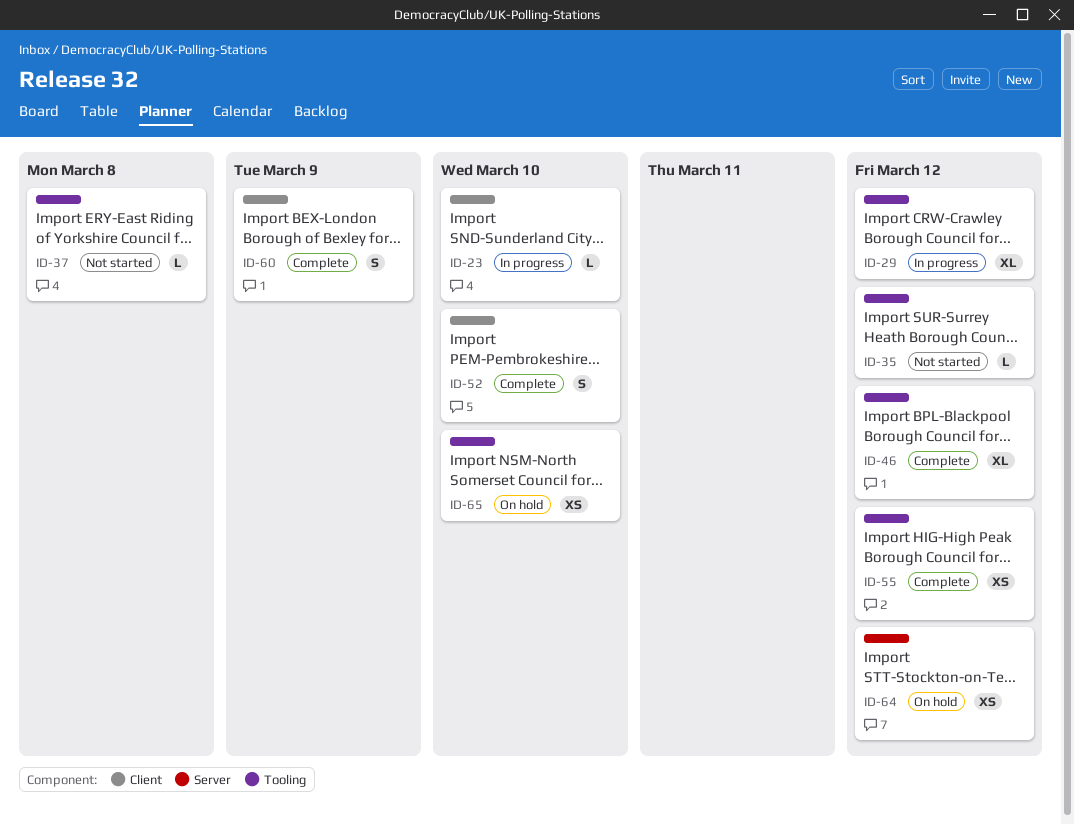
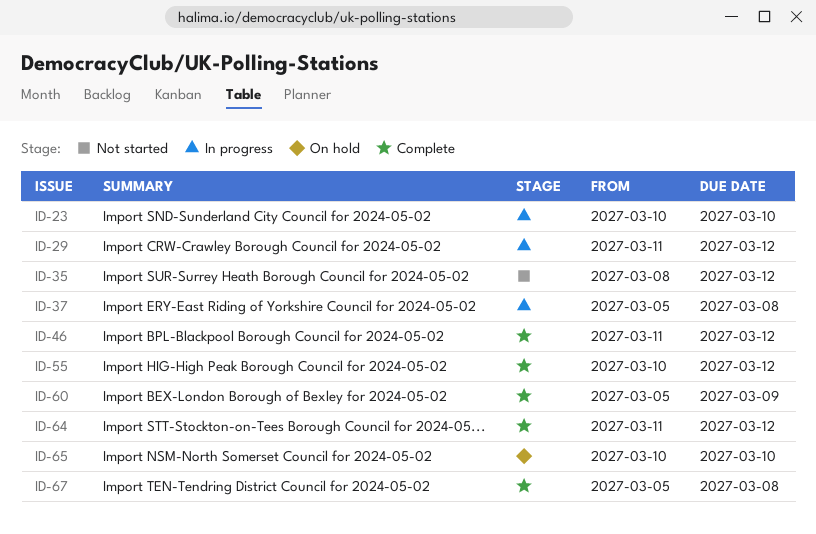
ID-37, status: Not started -> In progress
ID-52: present -> none
ID-64, status: On hold -> Complete
ID-67: none -> present

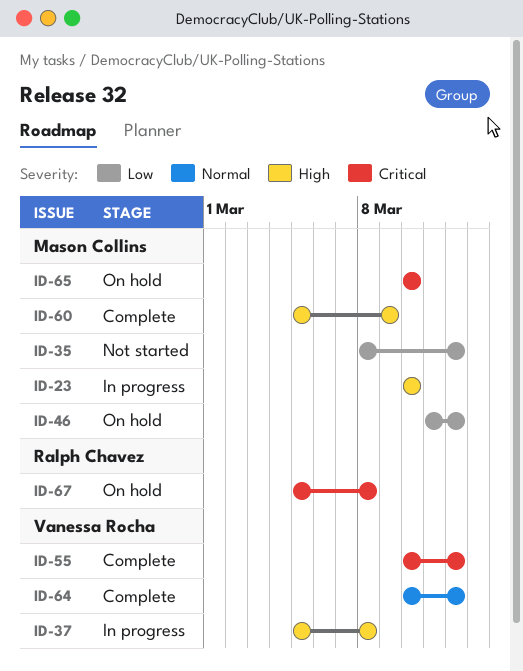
ID-29: present -> none
ID-46, status: Complete -> On hold
ID-64, start: Mar 11 -> Mar 10
ID-67, status: Complete -> On hold

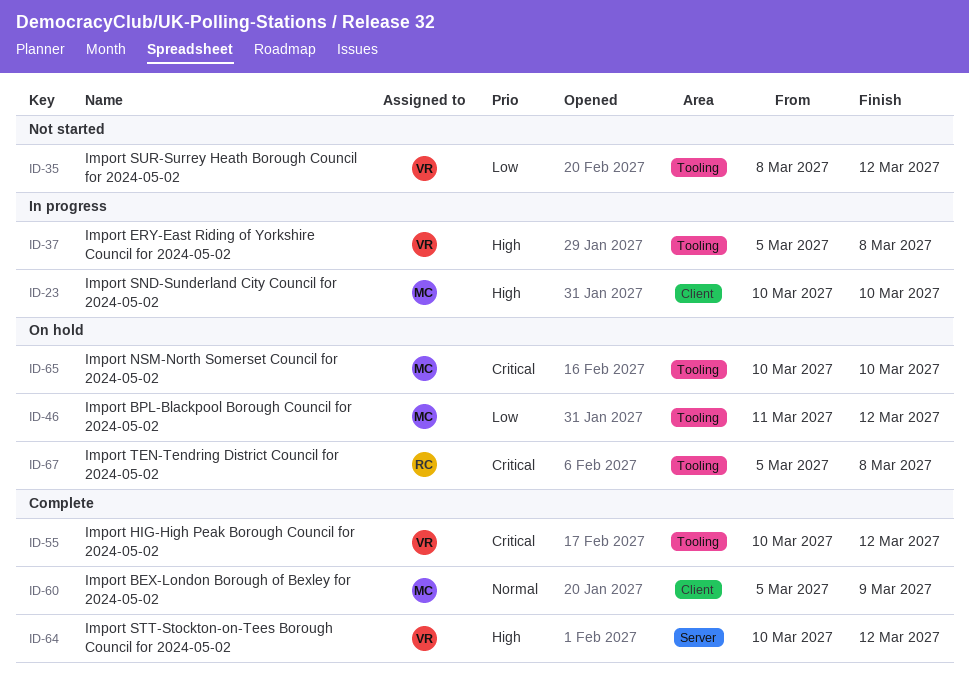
ID-35, owner: Mason Collins -> Vanessa Rocha
ID-60, priority: High -> Normal
ID-64, priority: Normal -> High

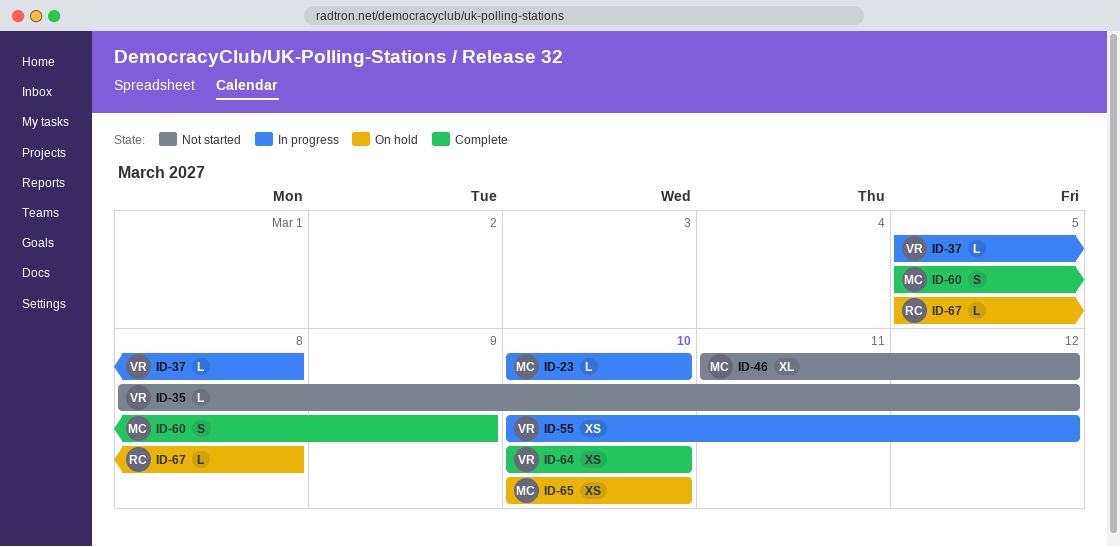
ID-46, status: On hold -> Not started
ID-55, status: Complete -> In progress
ID-64, due: Mar 12 -> Mar 10

